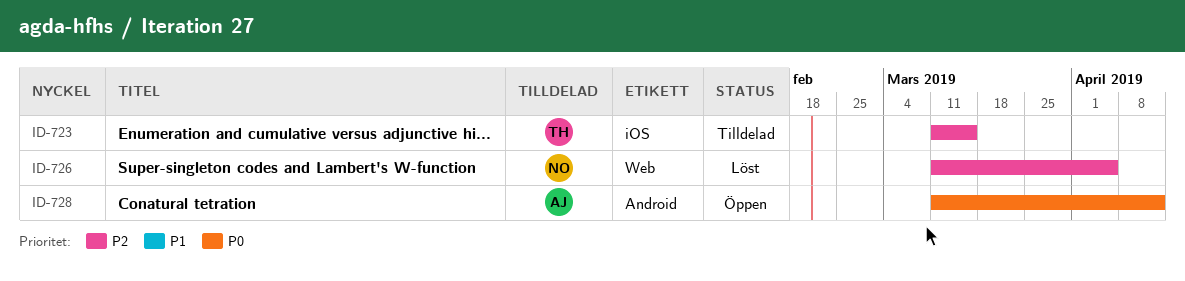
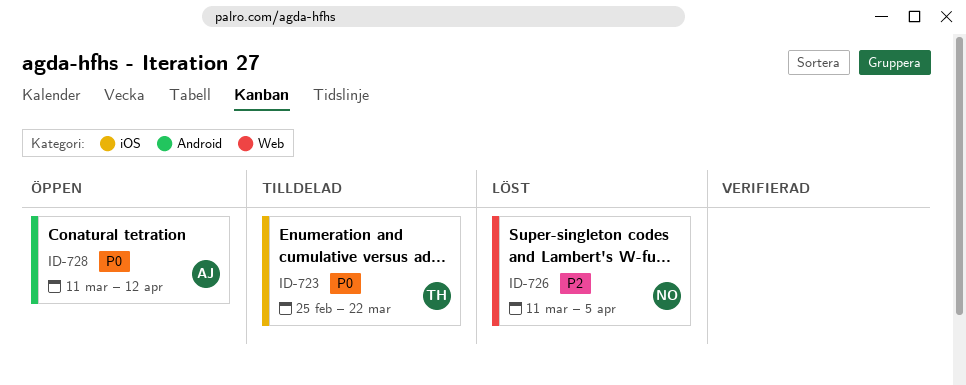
ID-723, priority: P2 -> P0
ID-723, start: Mar 11 -> Feb 25
ID-723, due: Mar 15 -> Mar 22

